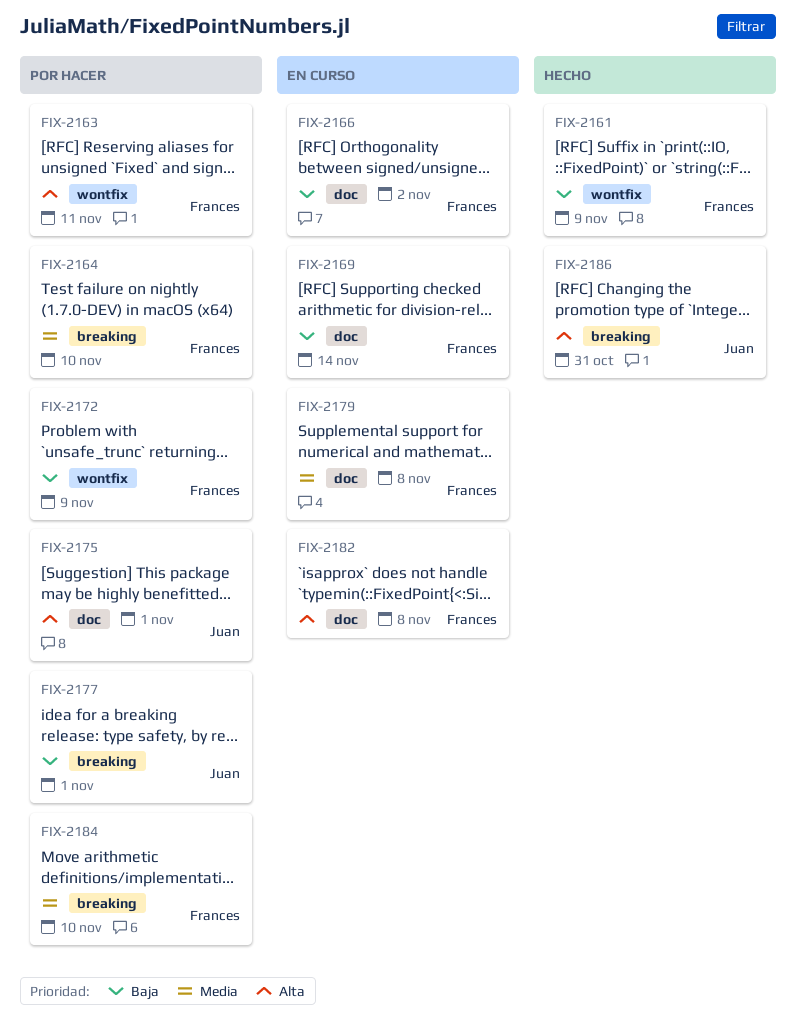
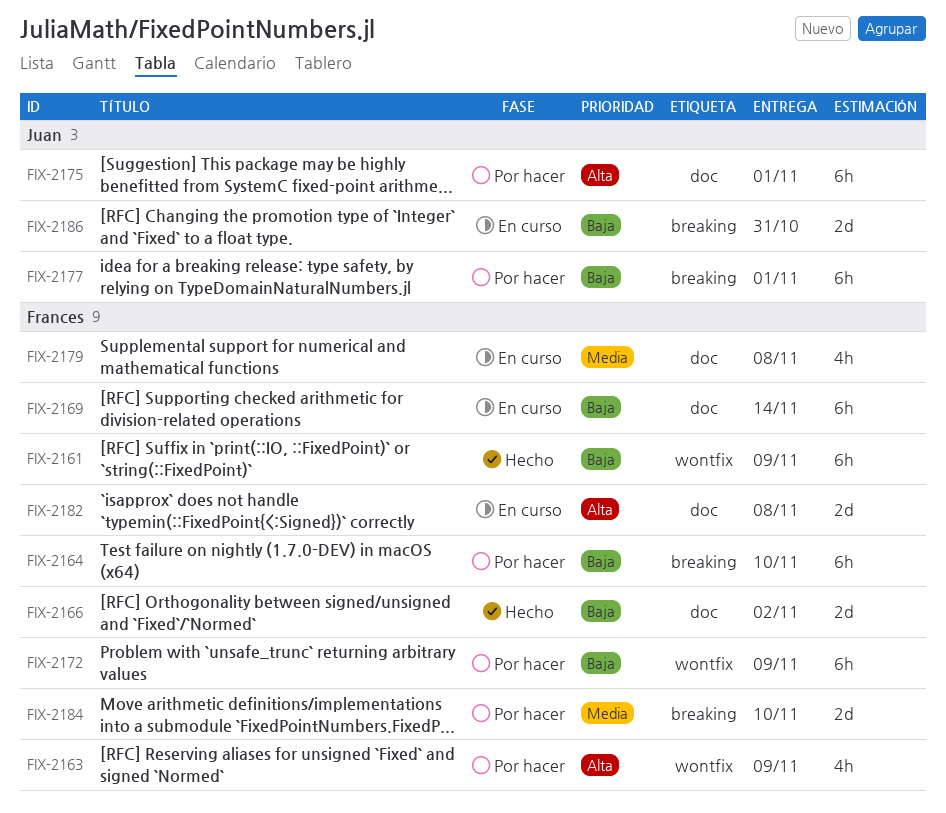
FIX-2163, due: Nov 11 -> Nov 9
FIX-2164, priority: Media -> Baja
FIX-2166, status: En curso -> Hecho
FIX-2186, status: Hecho -> En curso
FIX-2186, priority: Alta -> Baja

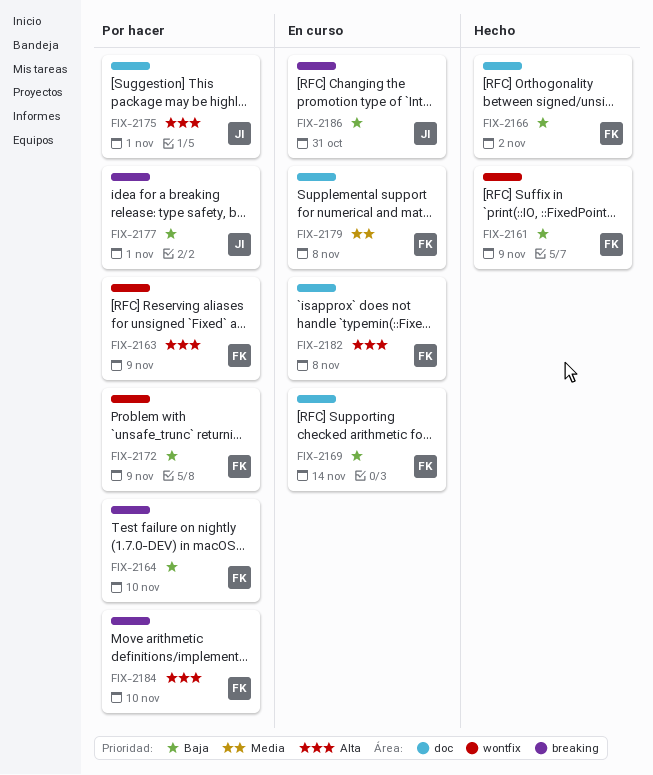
FIX-2184, priority: Media -> Alta

